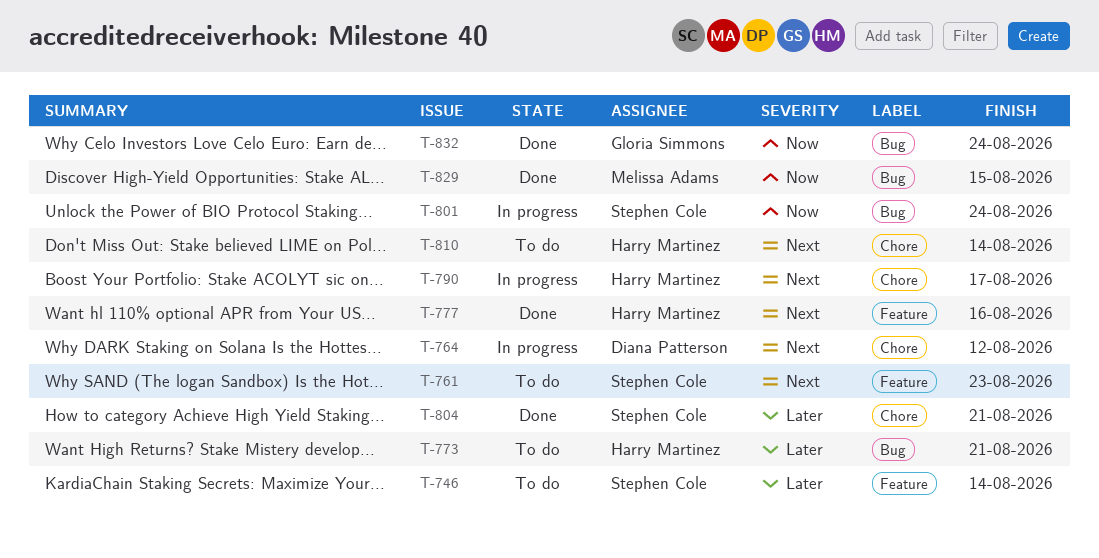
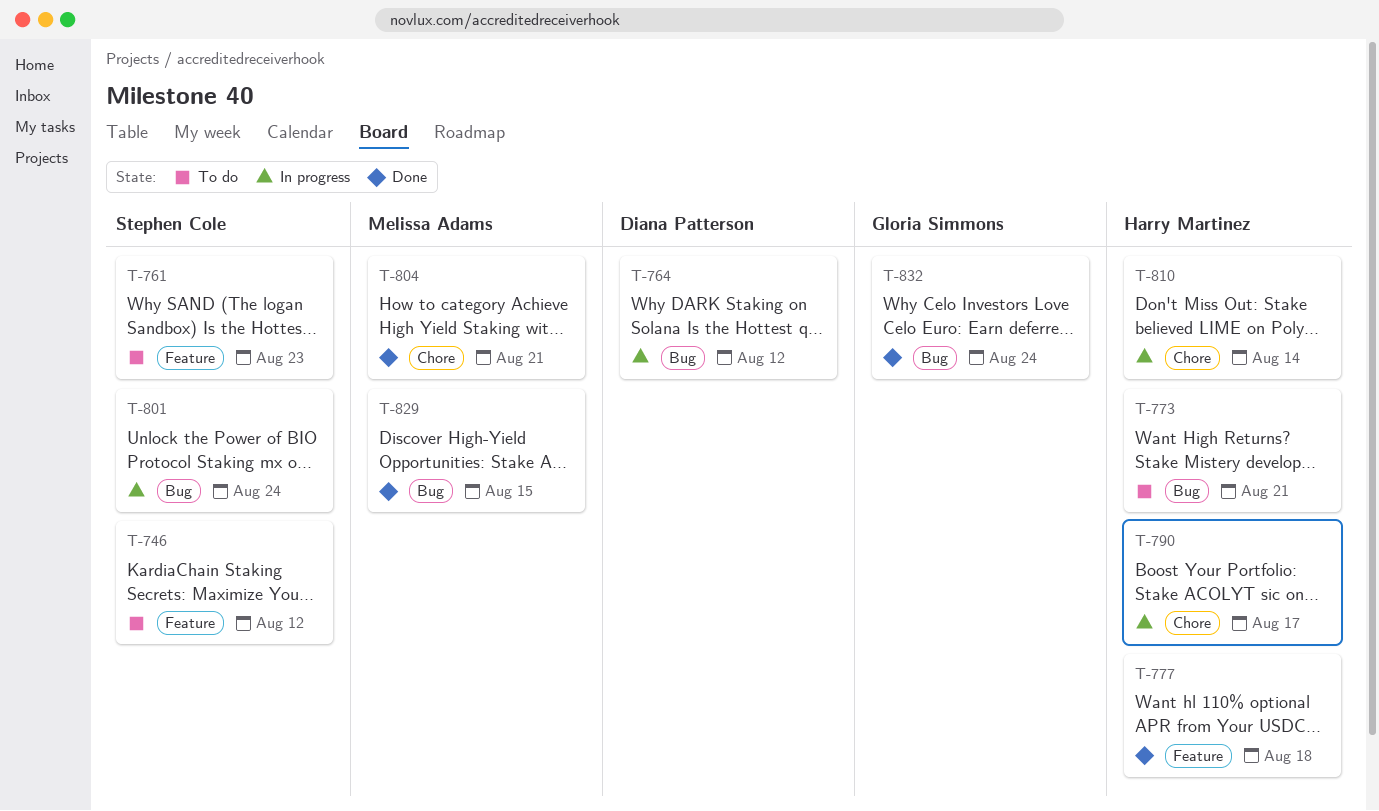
T-746, due: Aug 14 -> Aug 12
T-764, label: Chore -> Bug
T-777, due: Aug 16 -> Aug 18
T-804, owner: Stephen Cole -> Melissa Adams
T-810, status: To do -> In progress

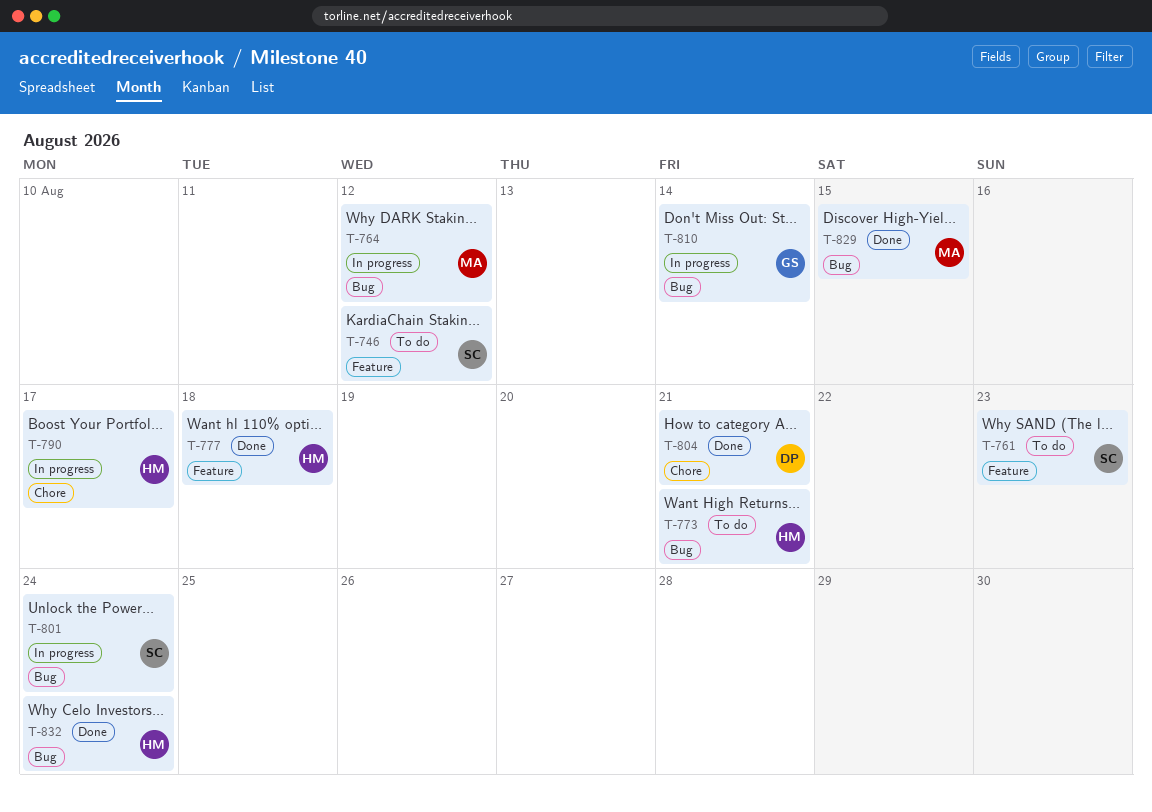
T-764, owner: Diana Patterson -> Melissa Adams
T-804, owner: Melissa Adams -> Diana Patterson
T-810, owner: Harry Martinez -> Gloria Simmons
T-810, label: Chore -> Bug
T-832, owner: Gloria Simmons -> Harry Martinez

